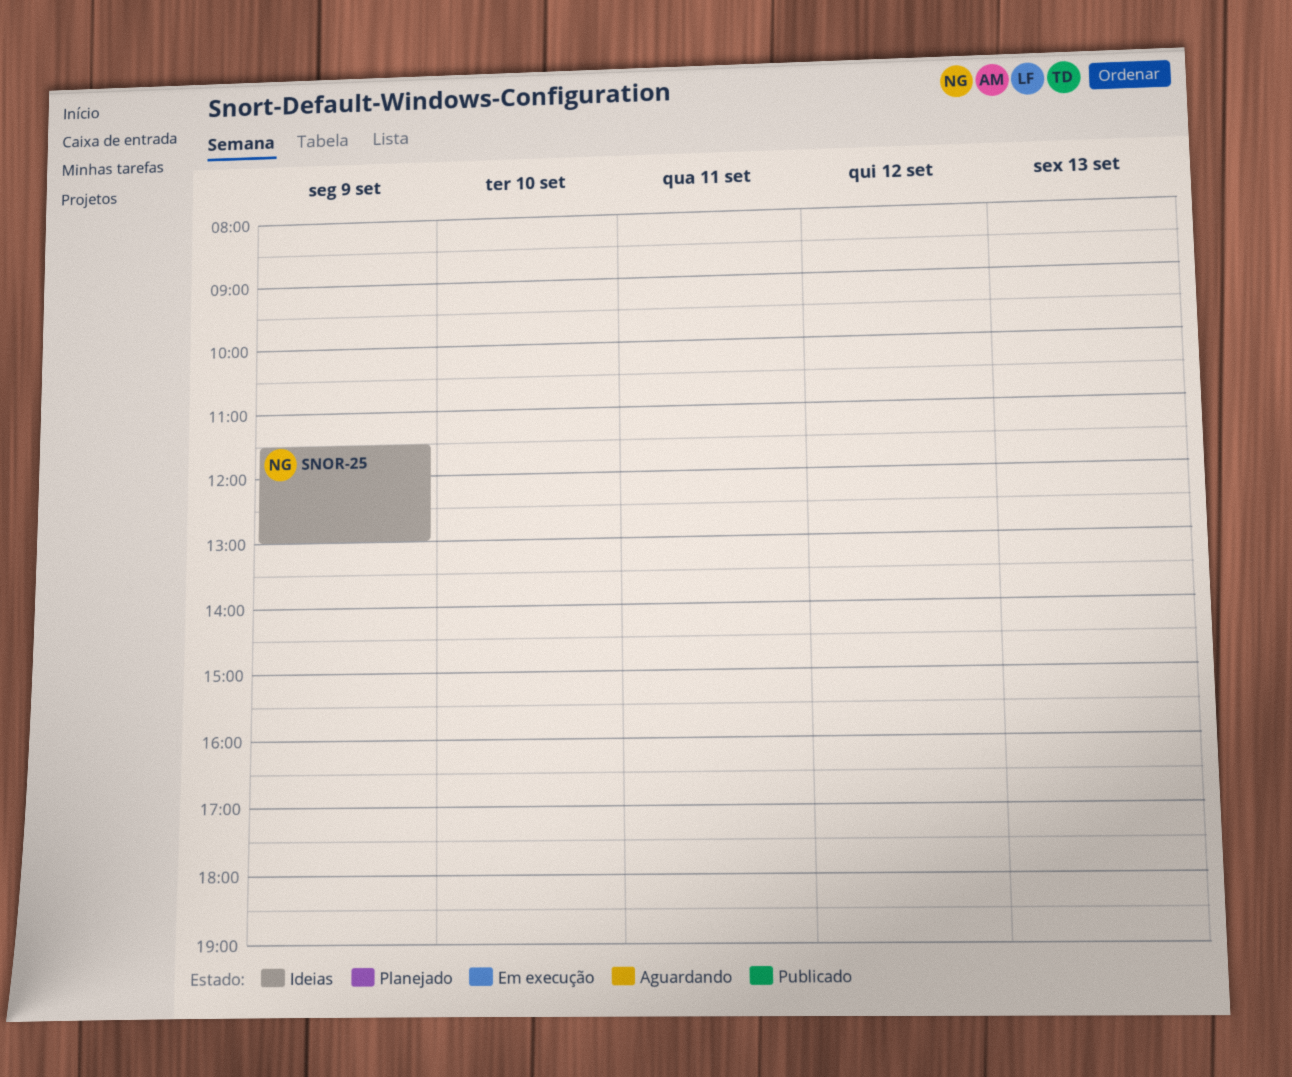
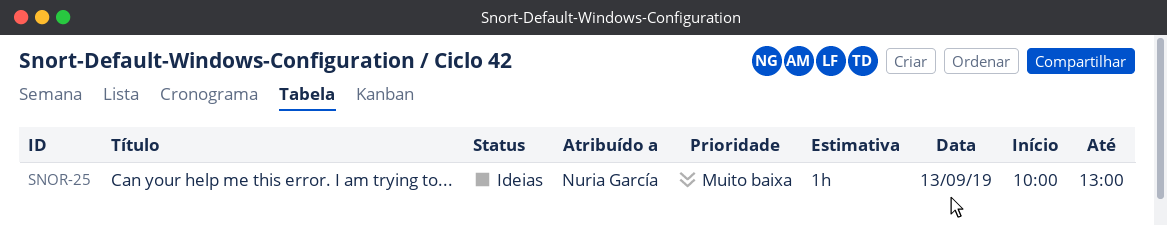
SNOR-25, day: Sep 9 -> Sep 13
SNOR-25, begins: 11:30 -> 10:00

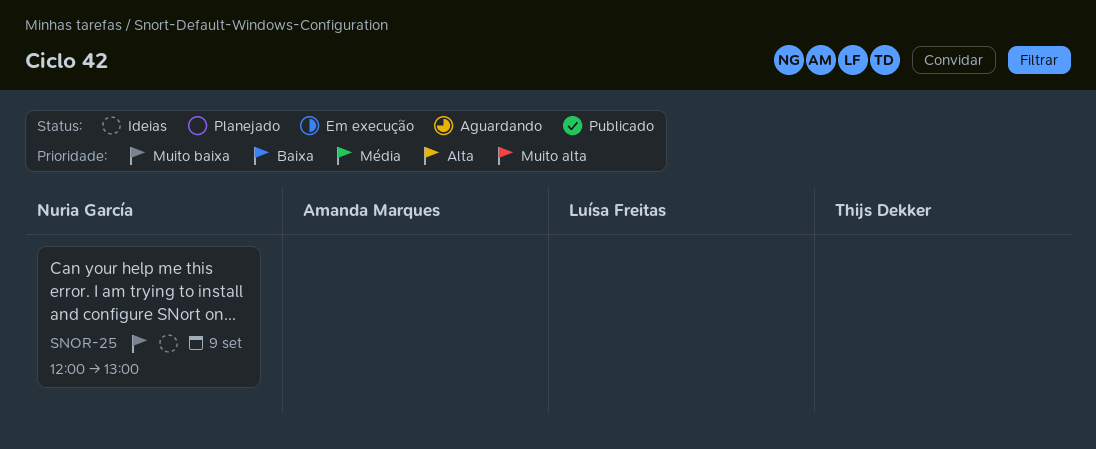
SNOR-25, day: Sep 13 -> Sep 9
SNOR-25, begins: 10:00 -> 12:00

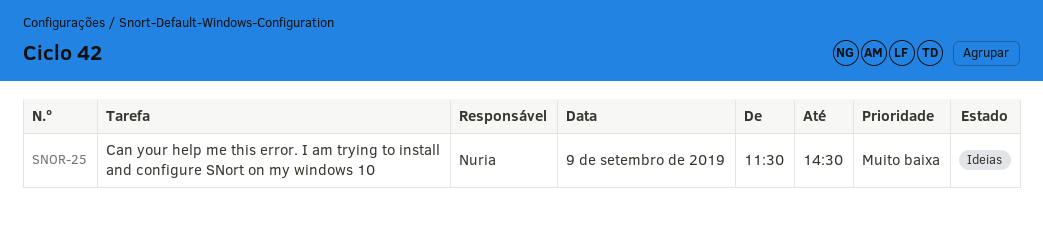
SNOR-25, begins: 12:00 -> 11:30
SNOR-25, ends: 13:00 -> 14:30

